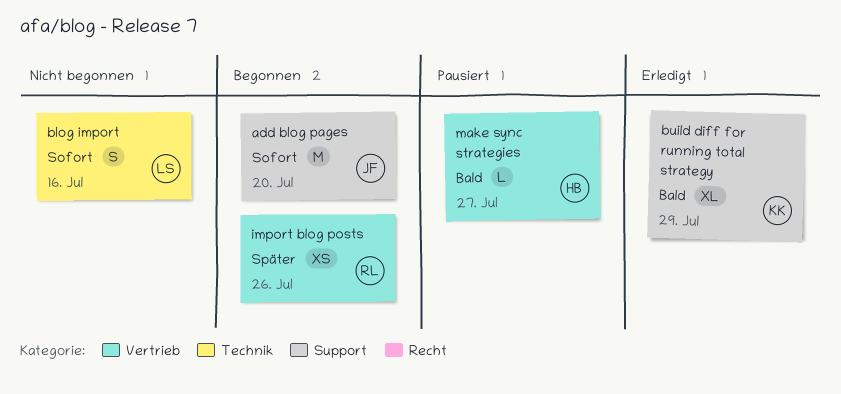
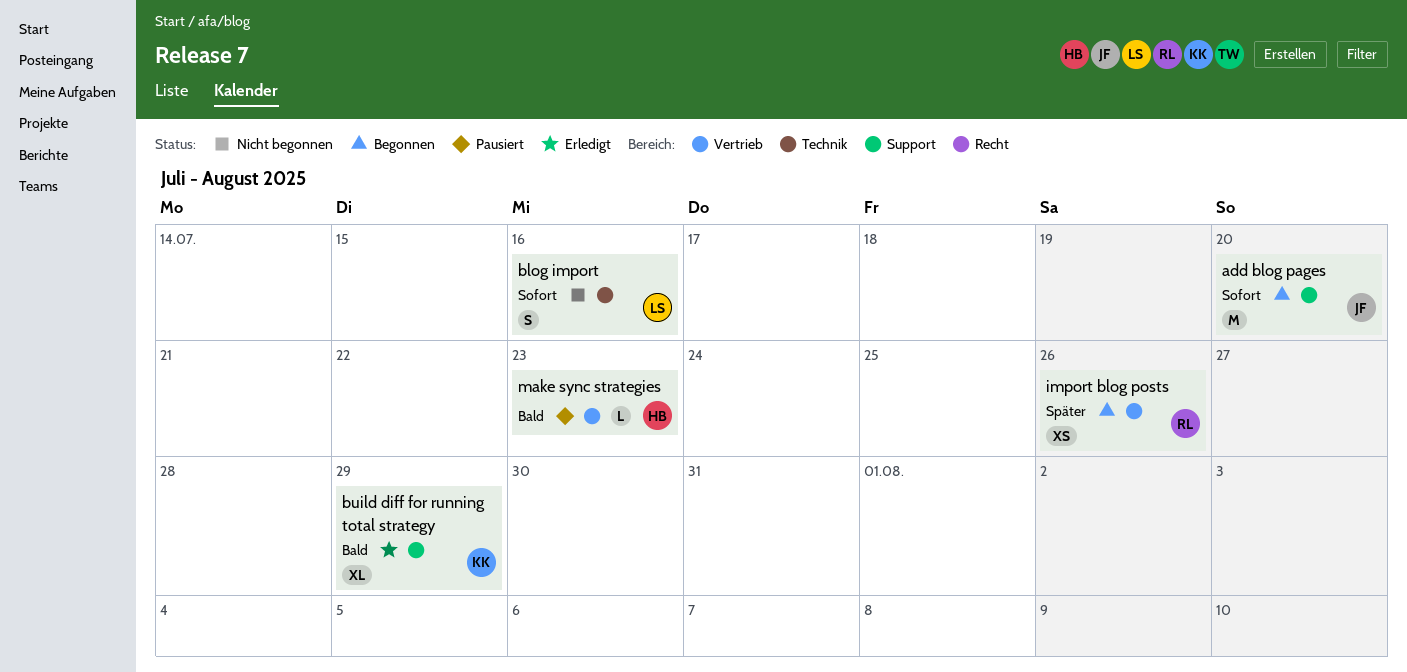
make sync strategies, due: Jul 27 -> Jul 23

